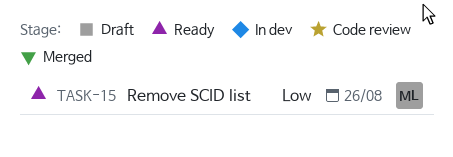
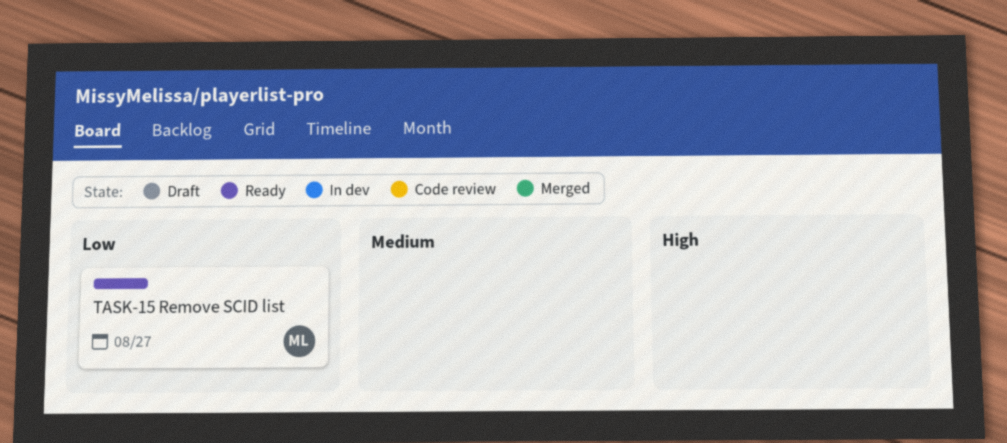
TASK-15, due: Aug 26 -> Aug 27

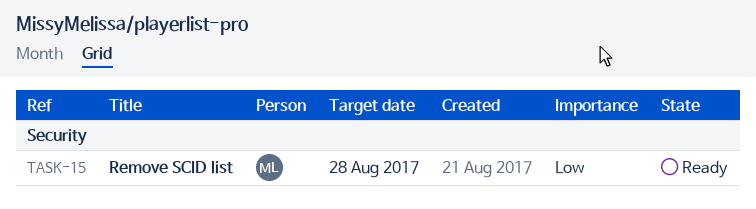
TASK-15, due: Aug 27 -> Aug 28

